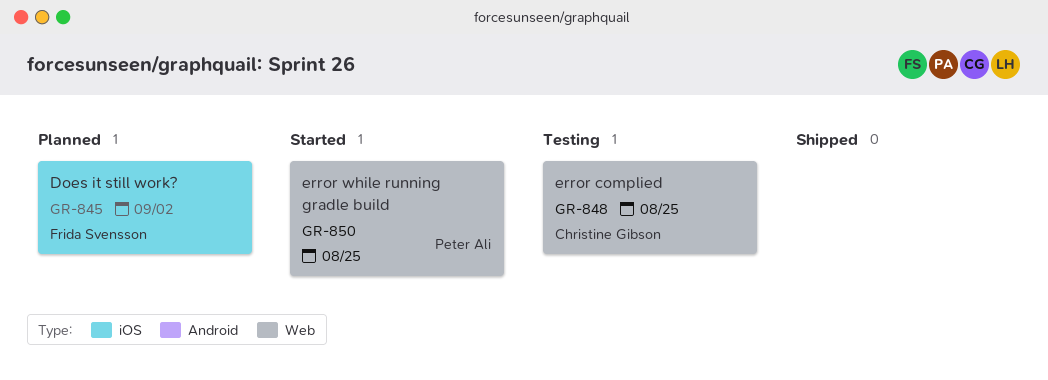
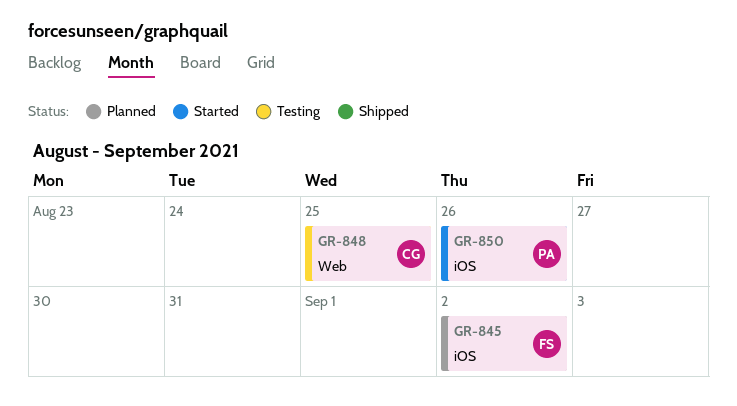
GR-850, label: Web -> iOS
GR-850, due: Aug 25 -> Aug 26

